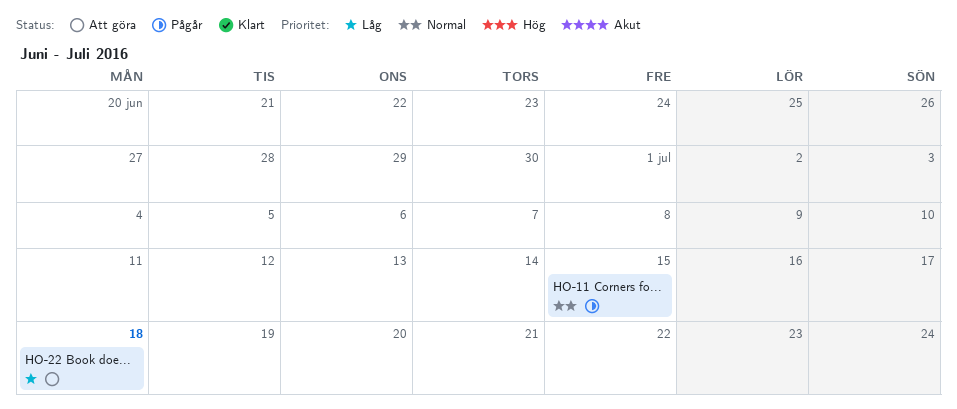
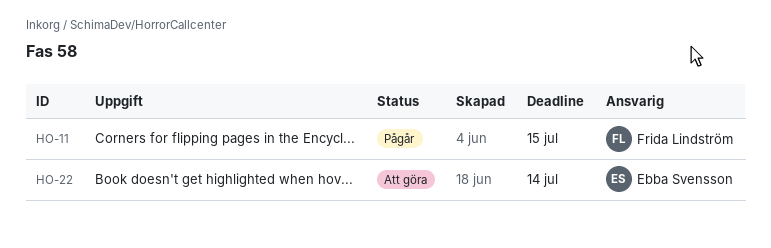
HO-22, due: Jul 18 -> Jul 14

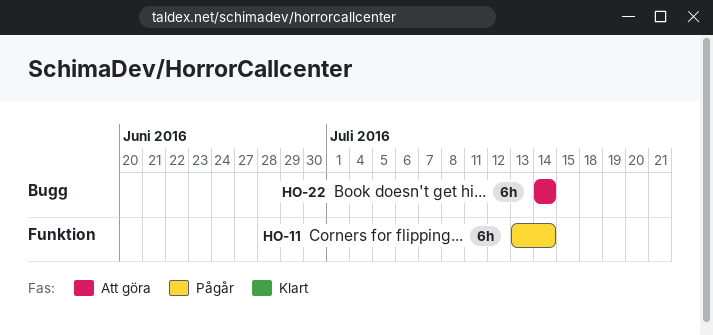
HO-11, due: Jul 15 -> Jul 14

